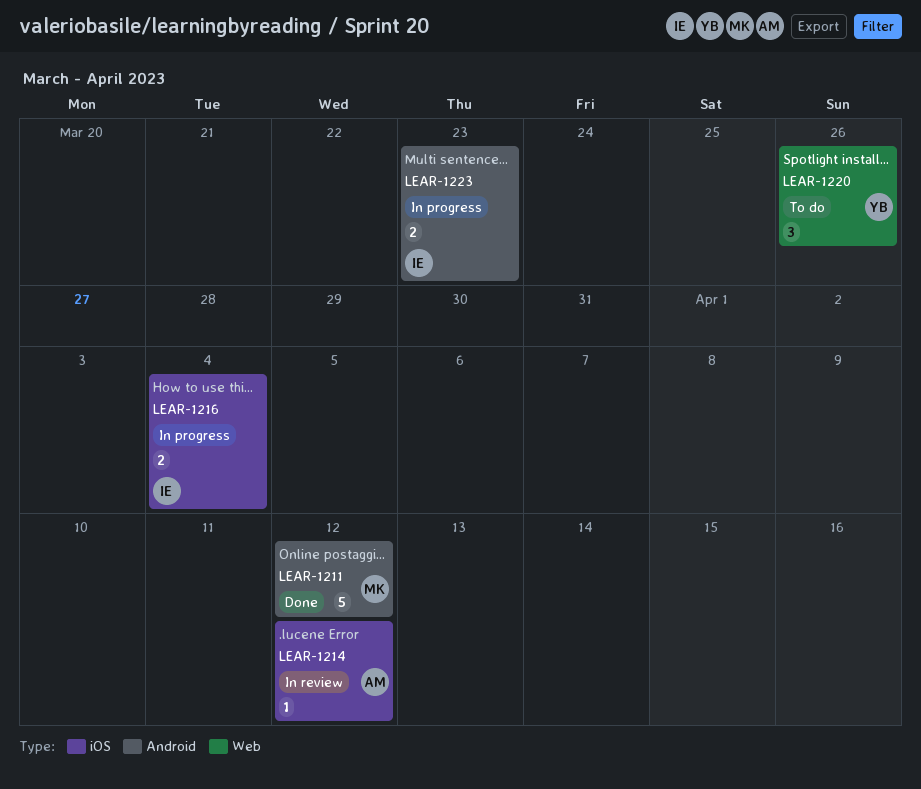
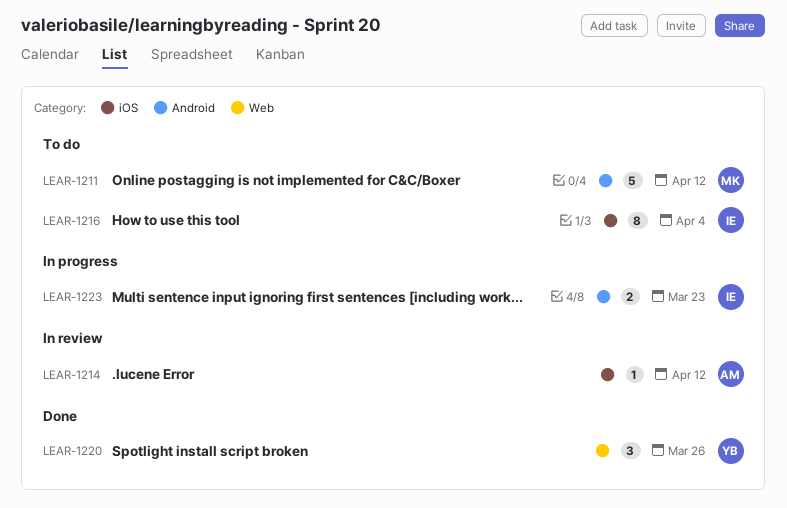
LEAR-1211, status: Done -> To do
LEAR-1216, status: In progress -> To do
LEAR-1216, estimate: 2 -> 8
LEAR-1220, status: To do -> Done

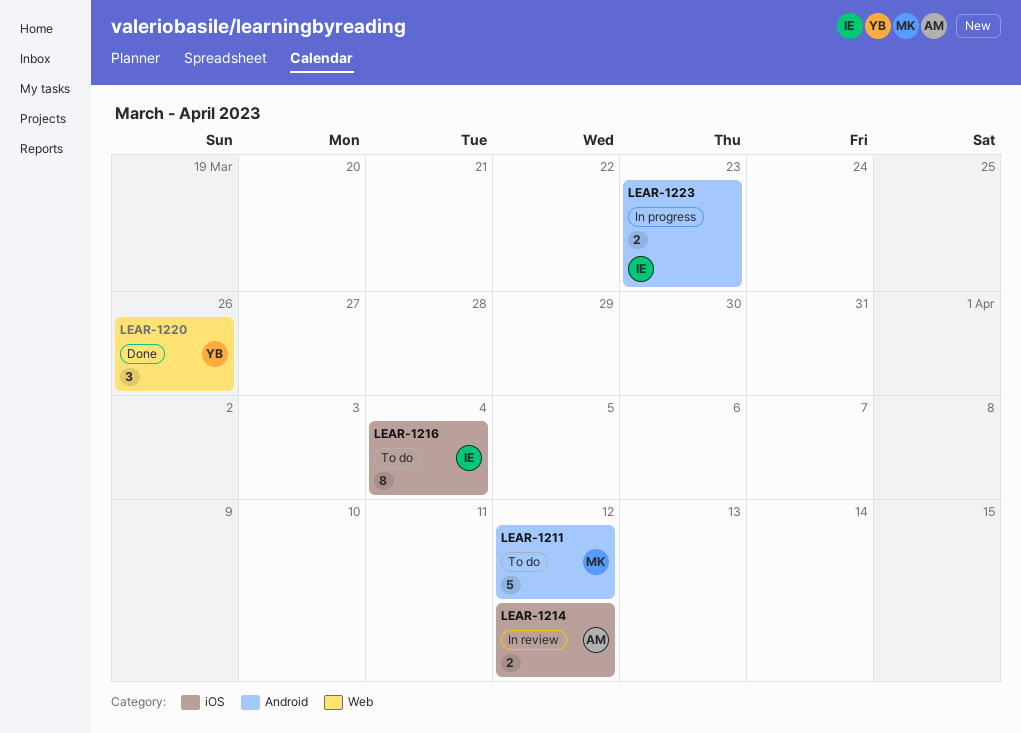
LEAR-1214, estimate: 1 -> 2

